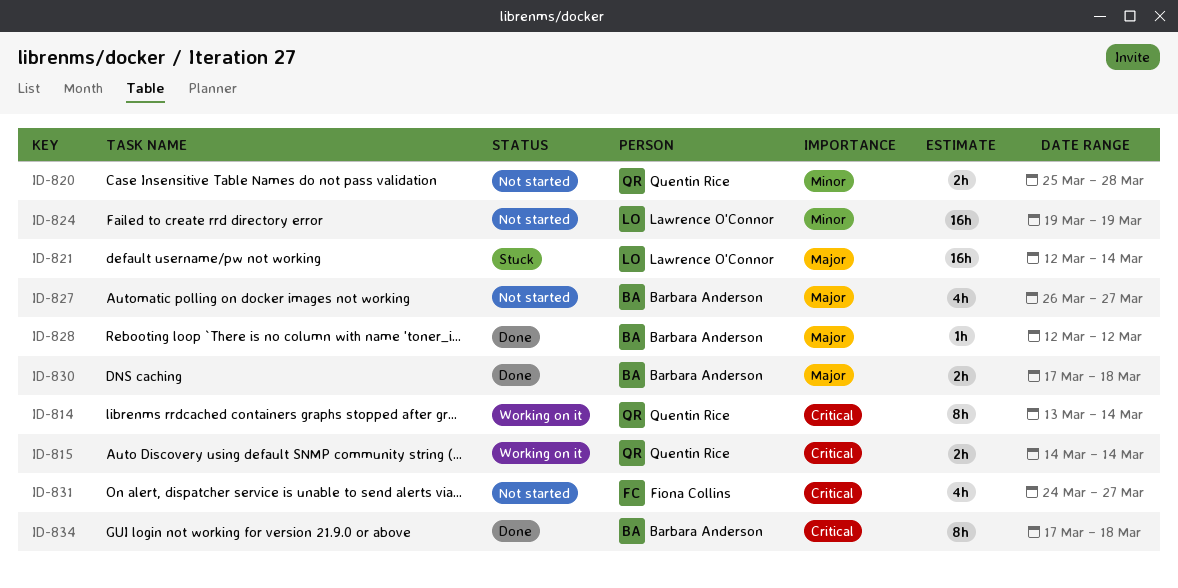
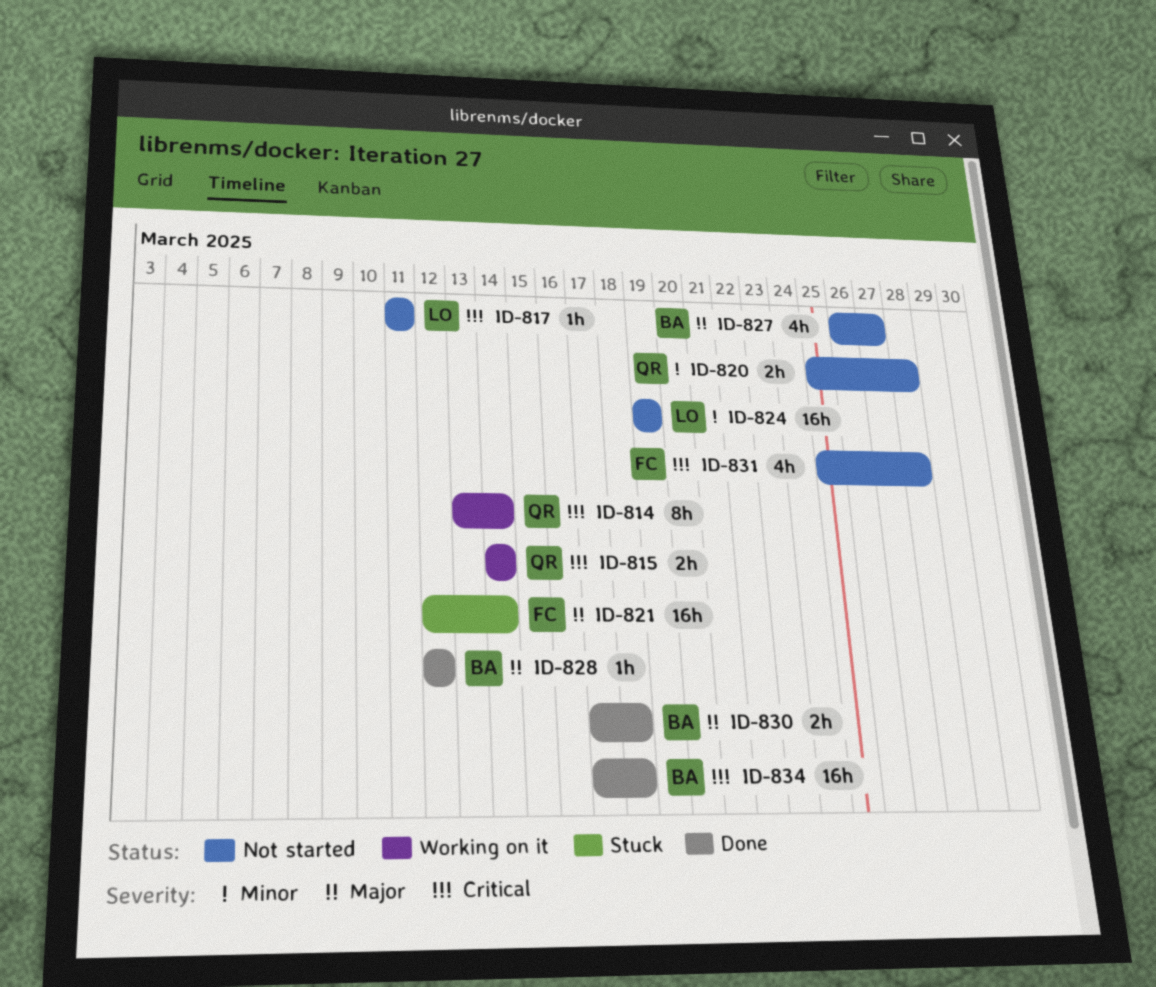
ID-817: none -> present
ID-821, owner: Lawrence O'Connor -> Fiona Collins
ID-831, start: Mar 24 -> Mar 25
ID-831, due: Mar 27 -> Mar 28
ID-834, estimate: 8h -> 16h

